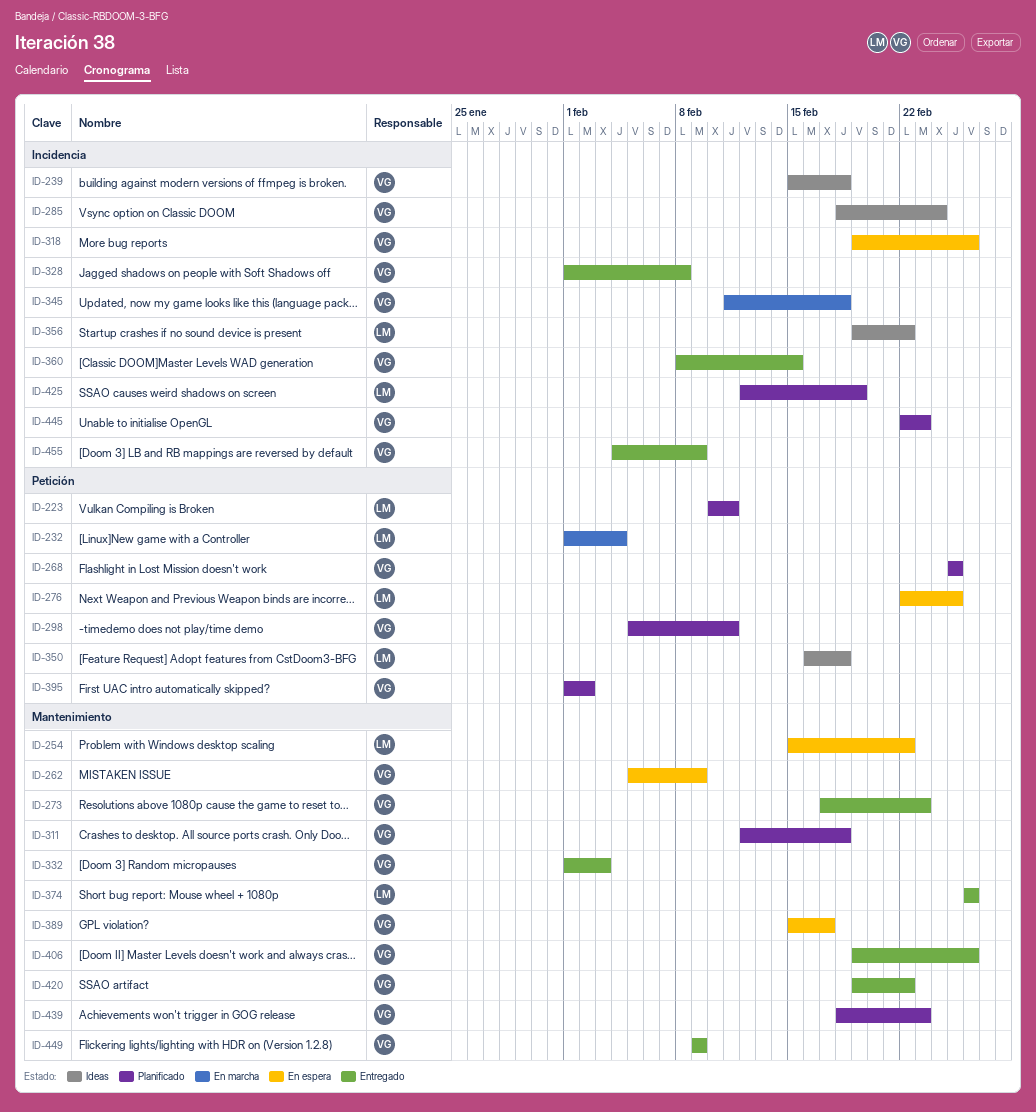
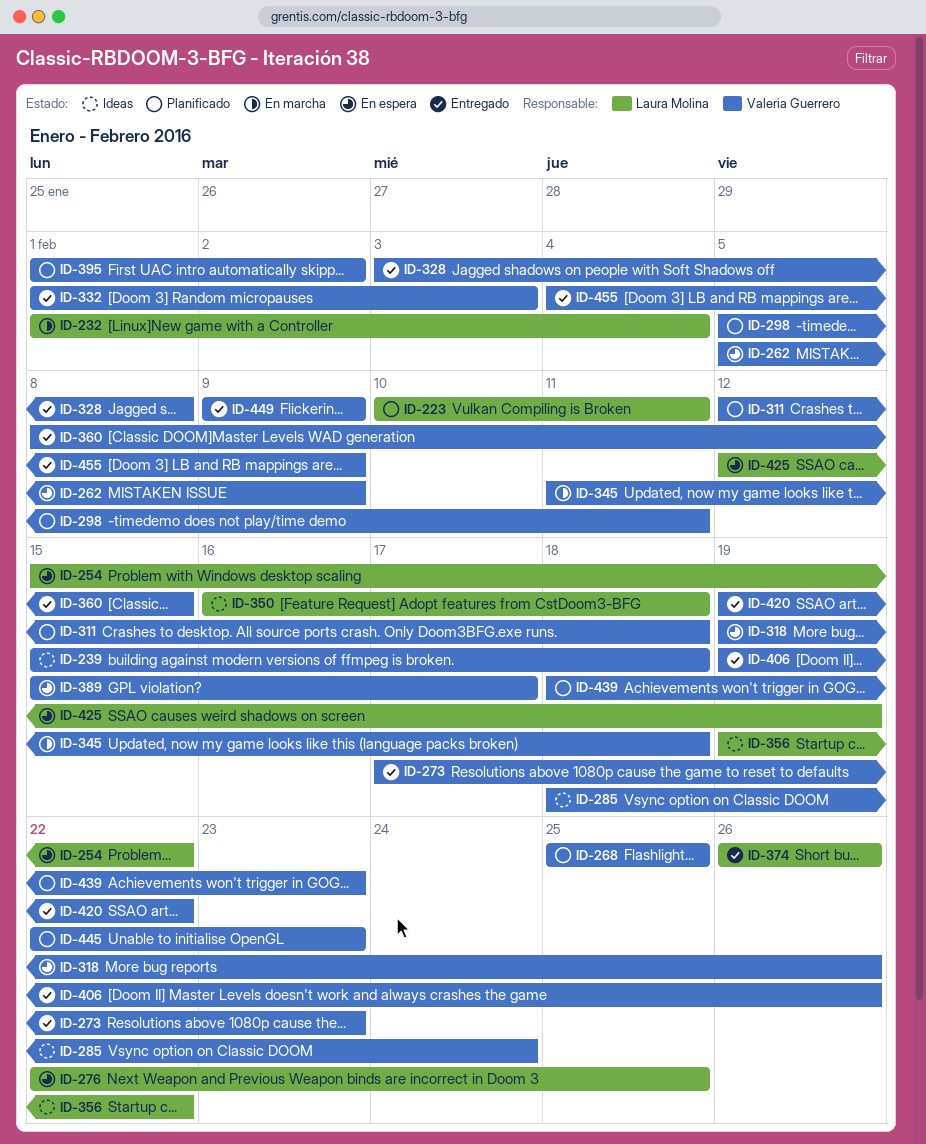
ID-328, start: Feb 1 -> Feb 3
ID-425, status: Planificado -> En espera

